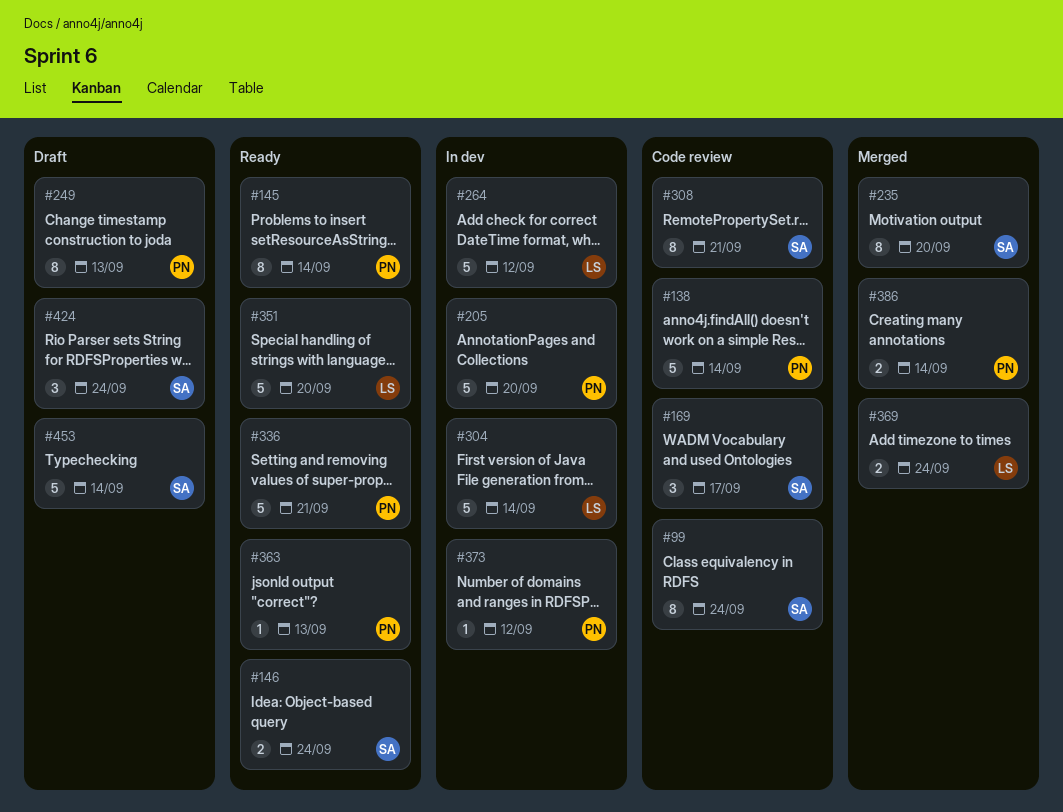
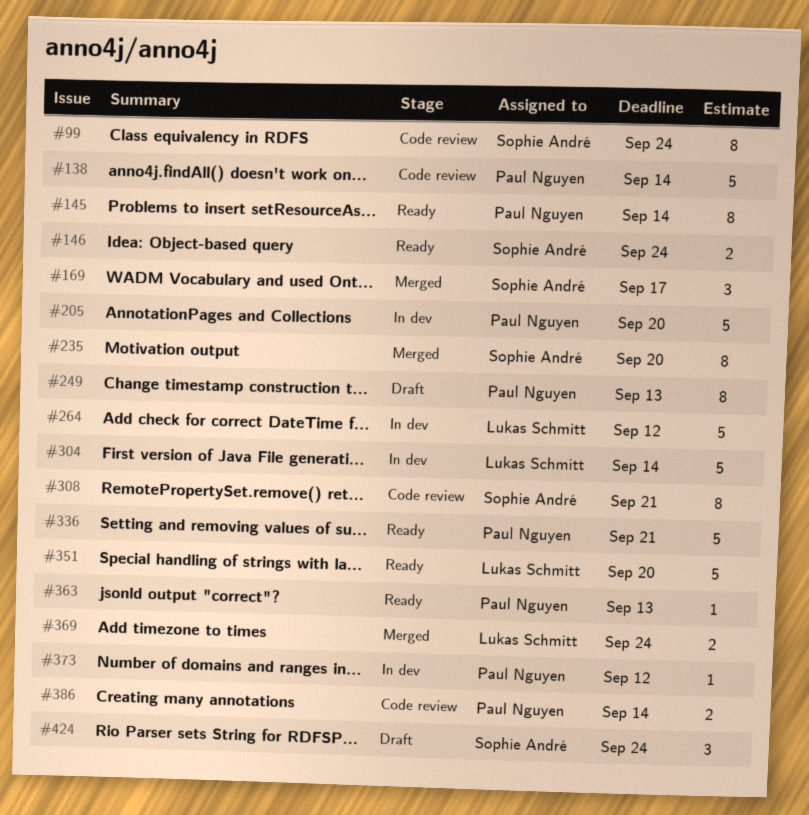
#169, status: Code review -> Merged
#386, status: Merged -> Code review
#453: present -> none

